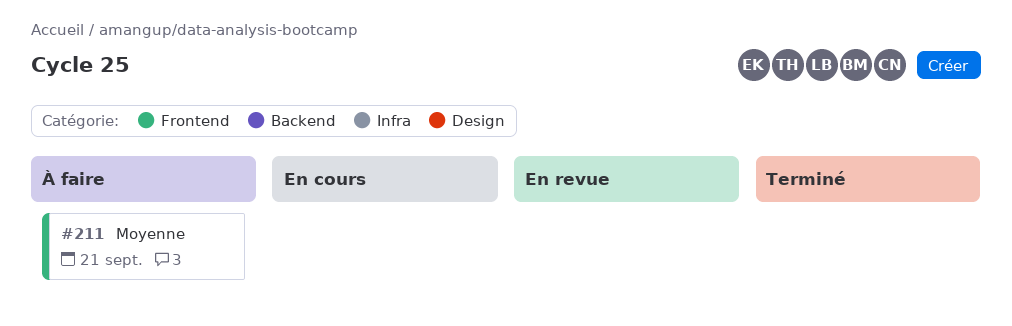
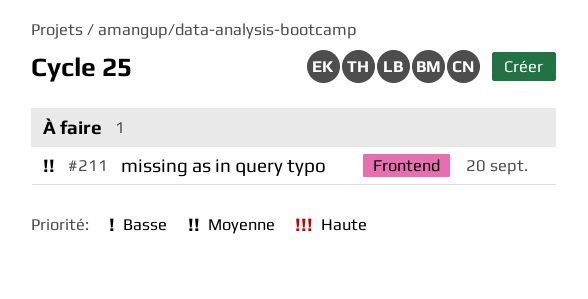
#211, due: Sep 21 -> Sep 20

